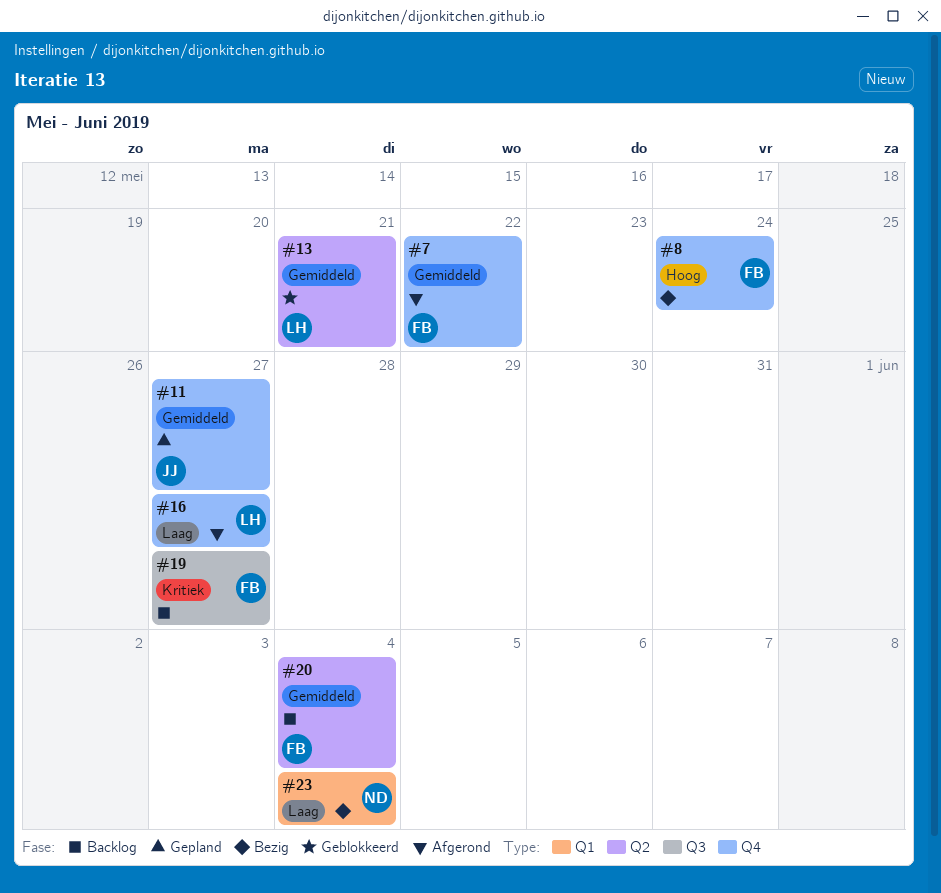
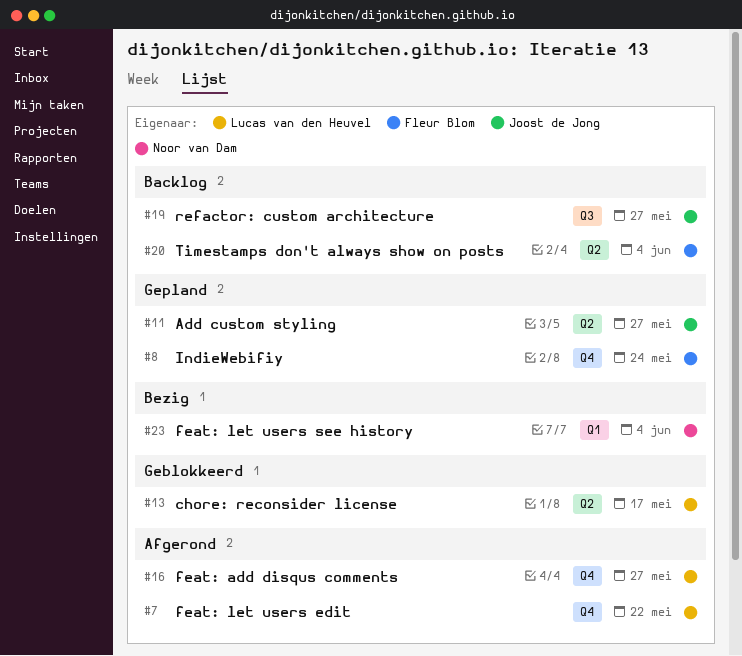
#7, owner: Fleur Blom -> Lucas van den Heuvel
#8, status: Bezig -> Gepland
#11, label: Q4 -> Q2
#13, due: May 21 -> May 17
#19, owner: Fleur Blom -> Joost de Jong

